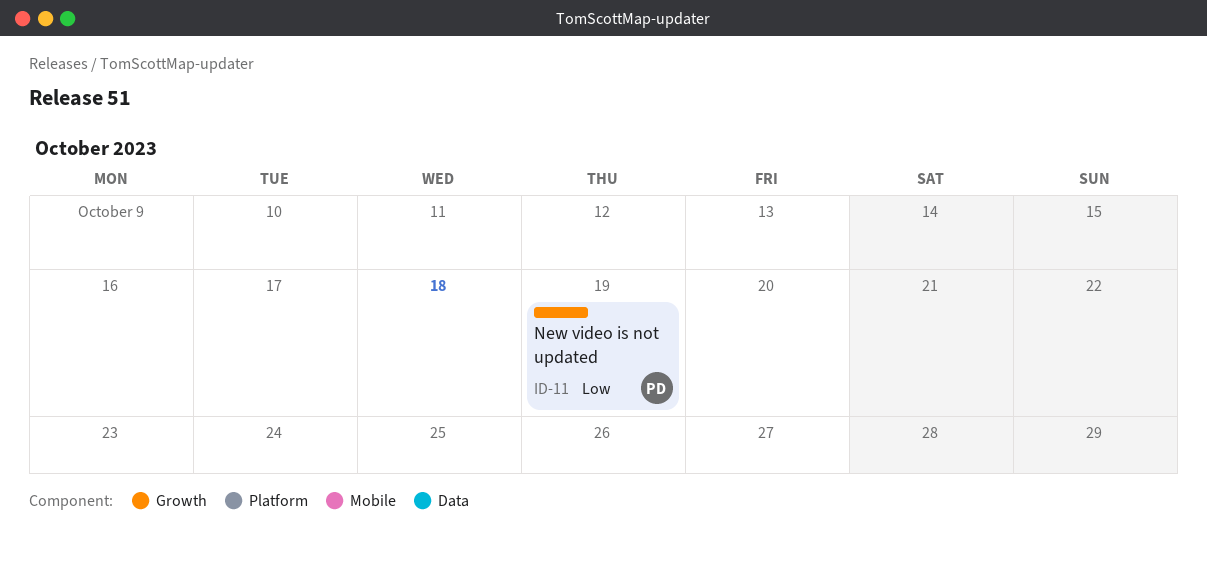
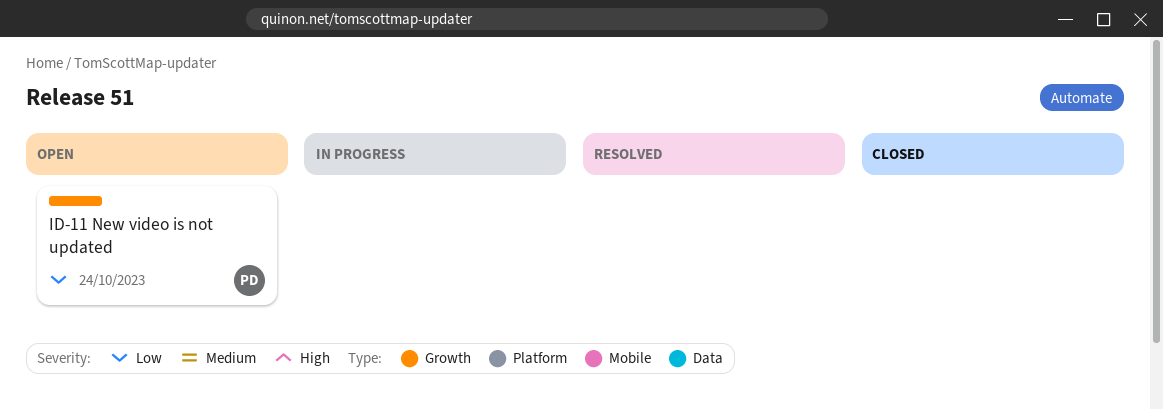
ID-11, due: Oct 19 -> Oct 24

